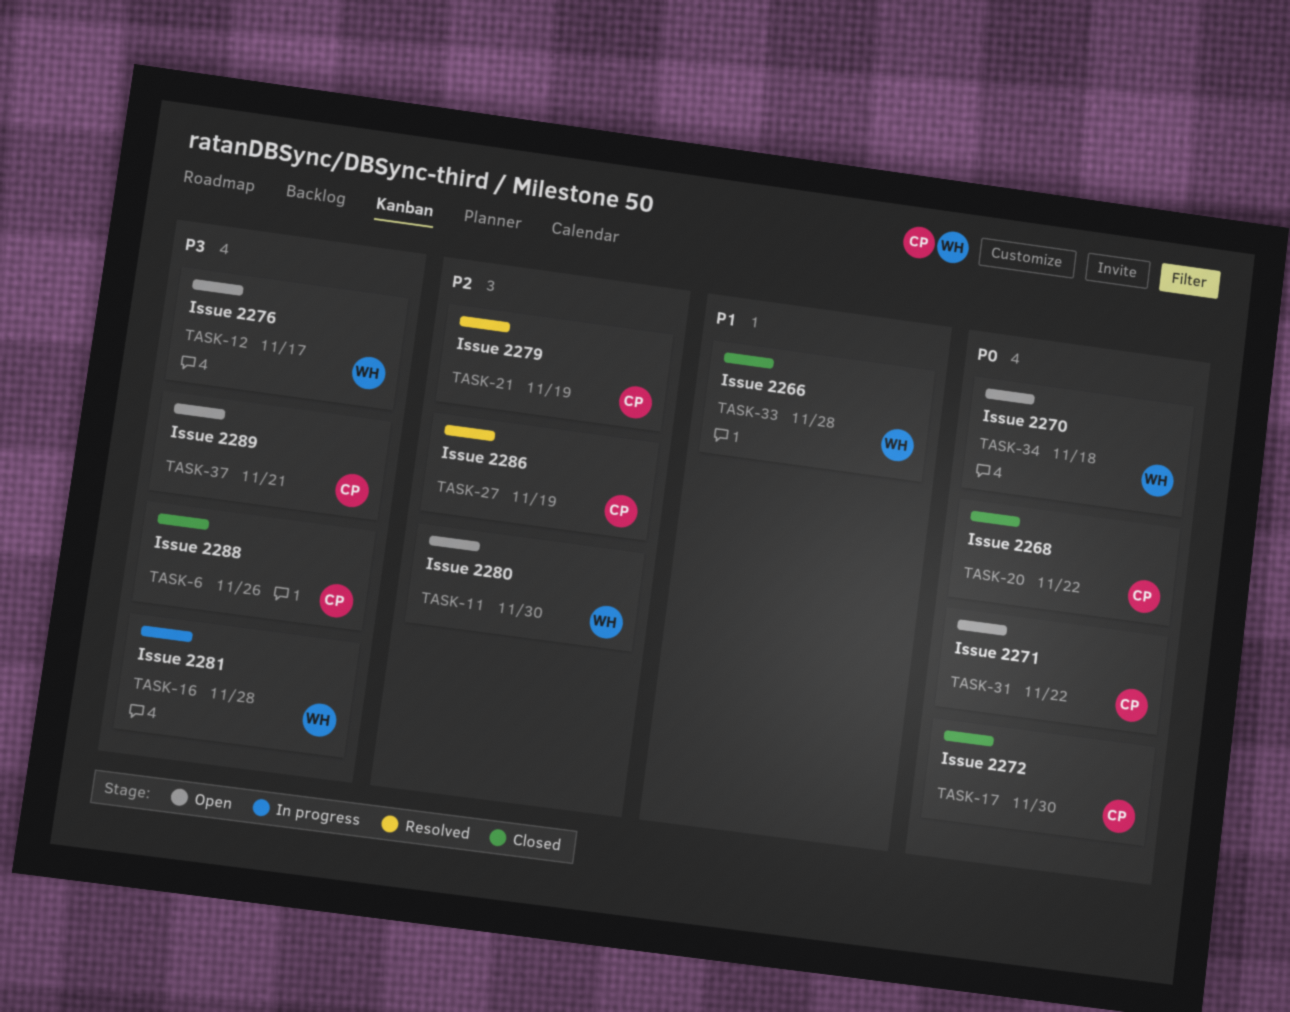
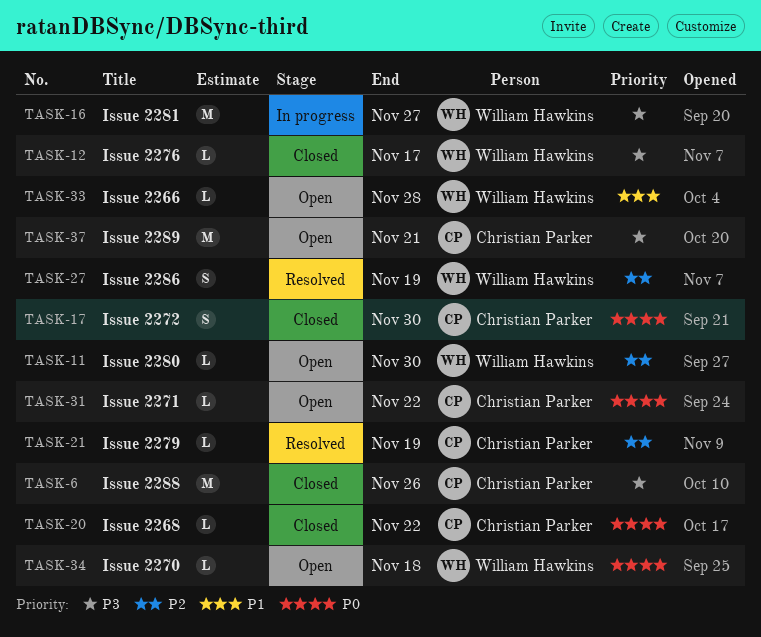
TASK-12, status: Open -> Closed
TASK-16, due: Nov 28 -> Nov 27
TASK-27, owner: Christian Parker -> William Hawkins
TASK-33, status: Closed -> Open

